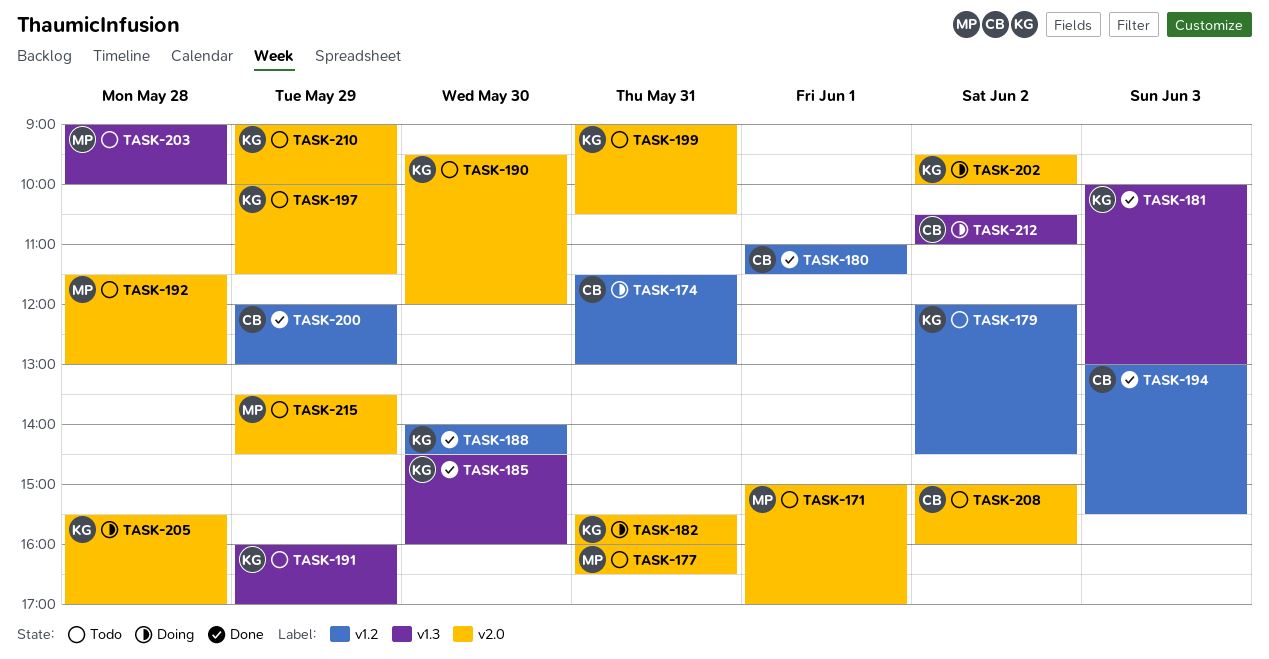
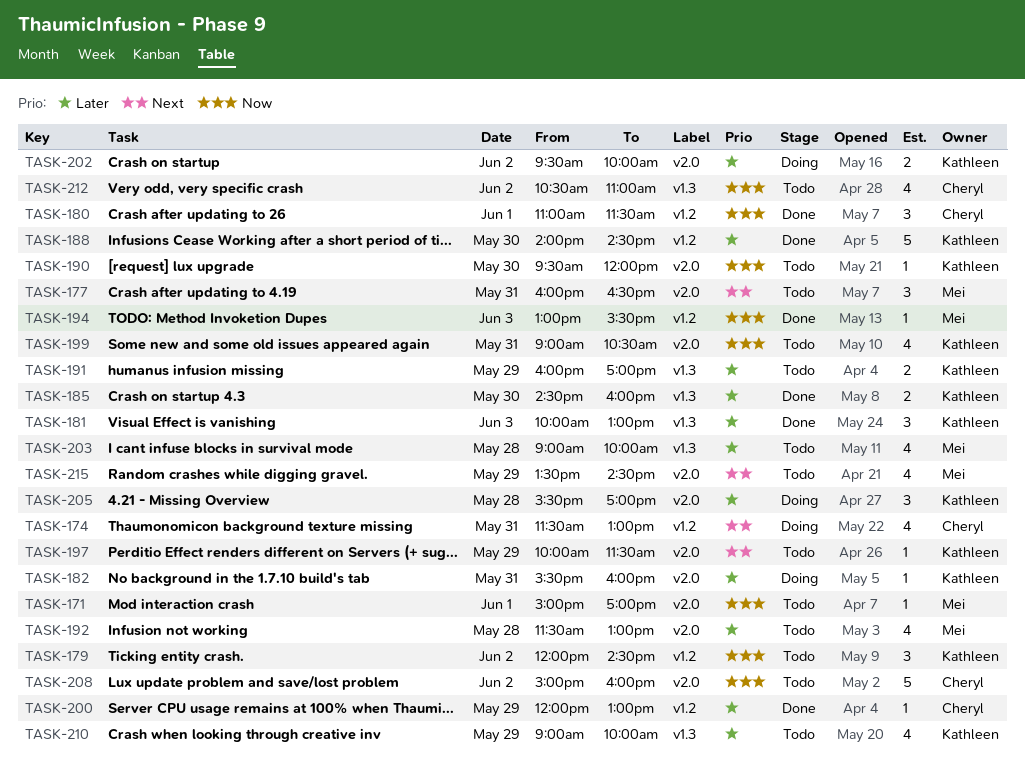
TASK-194, owner: Cheryl -> Mei
TASK-210, label: v2.0 -> v1.3
TASK-212, status: Doing -> Todo

